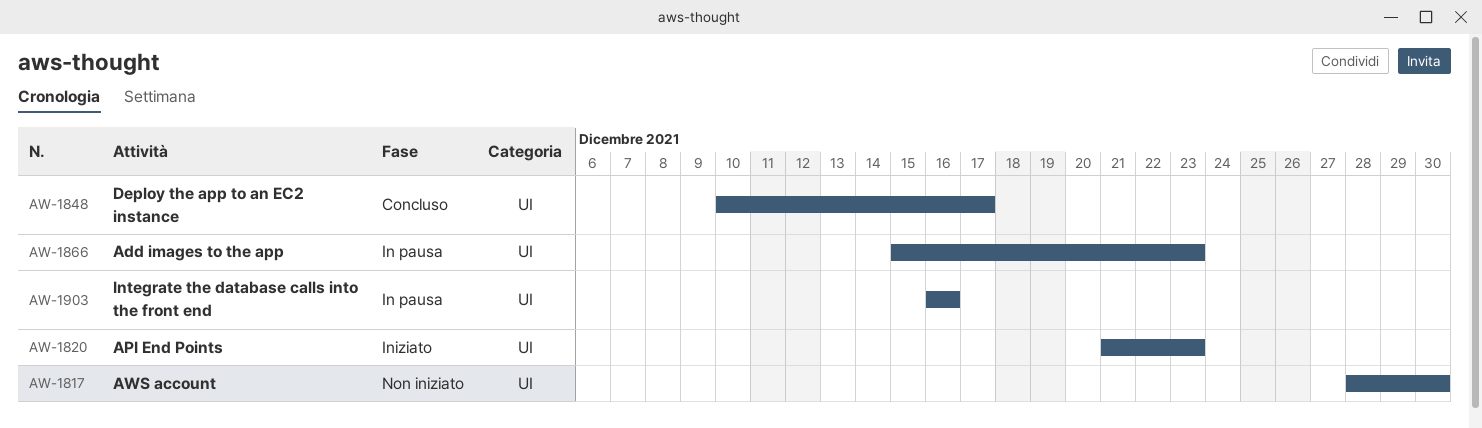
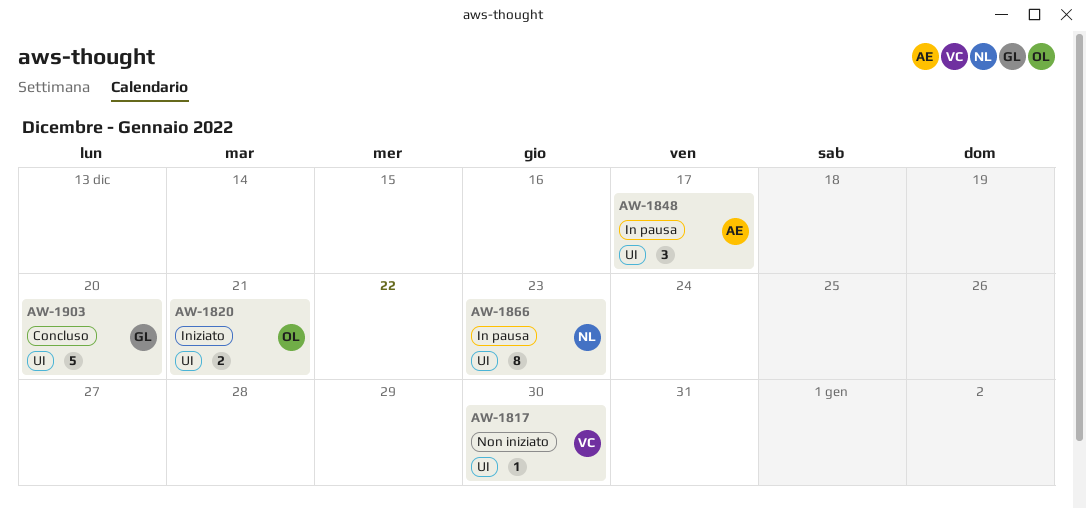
AW-1820, due: Dec 23 -> Dec 21
AW-1848, status: Concluso -> In pausa
AW-1903, status: In pausa -> Concluso
AW-1903, due: Dec 16 -> Dec 20

